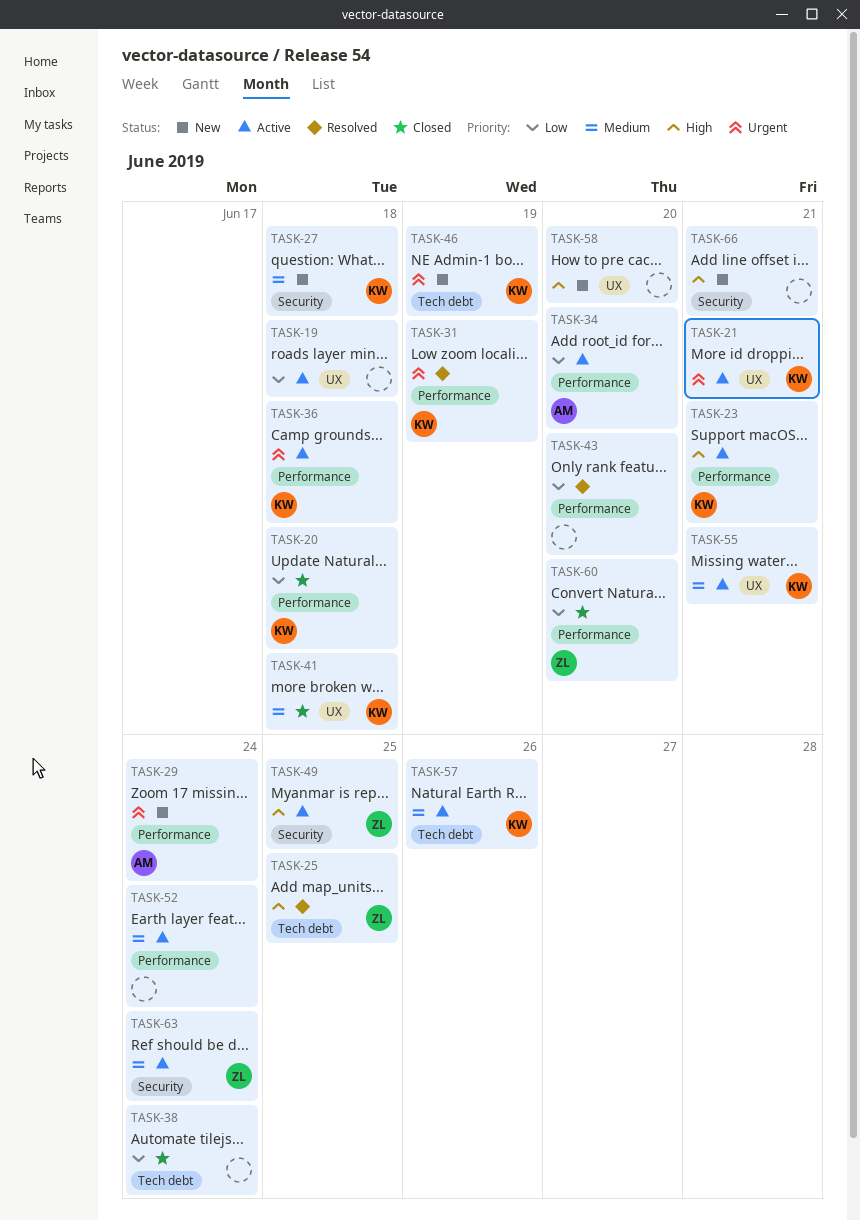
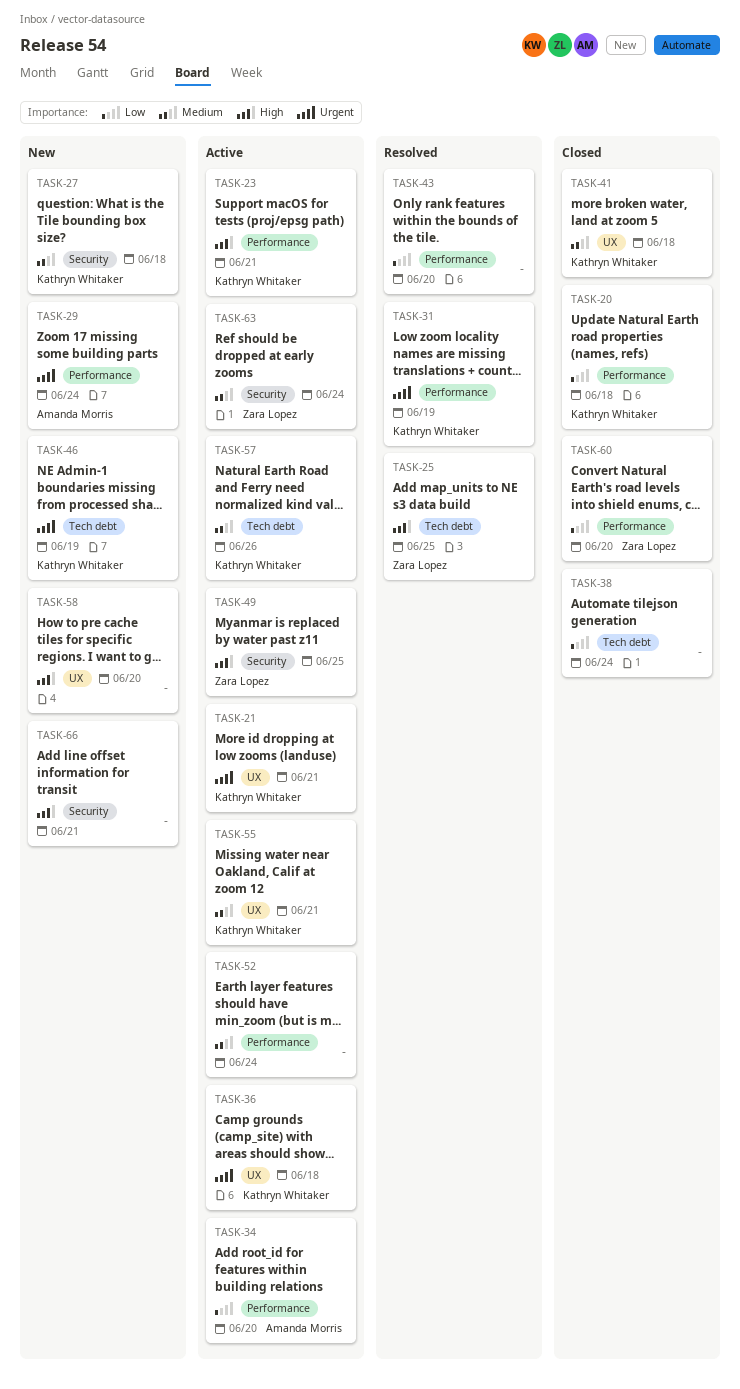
TASK-19: present -> none
TASK-36, label: Performance -> UX

